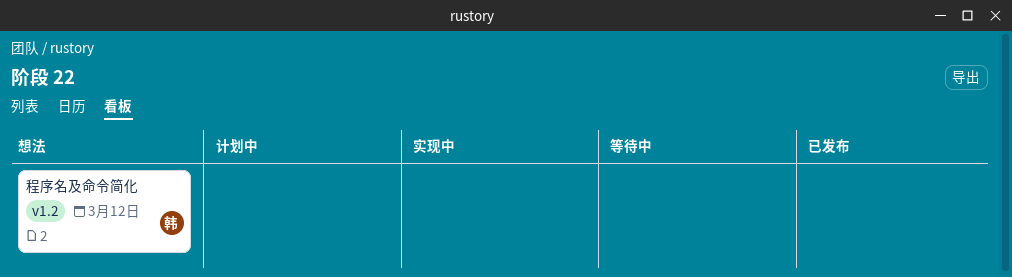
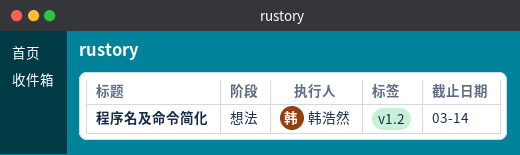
程序名及命令简化, due: Mar 12 -> Mar 14

